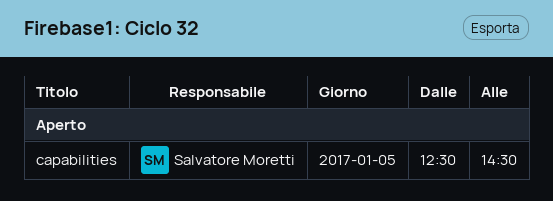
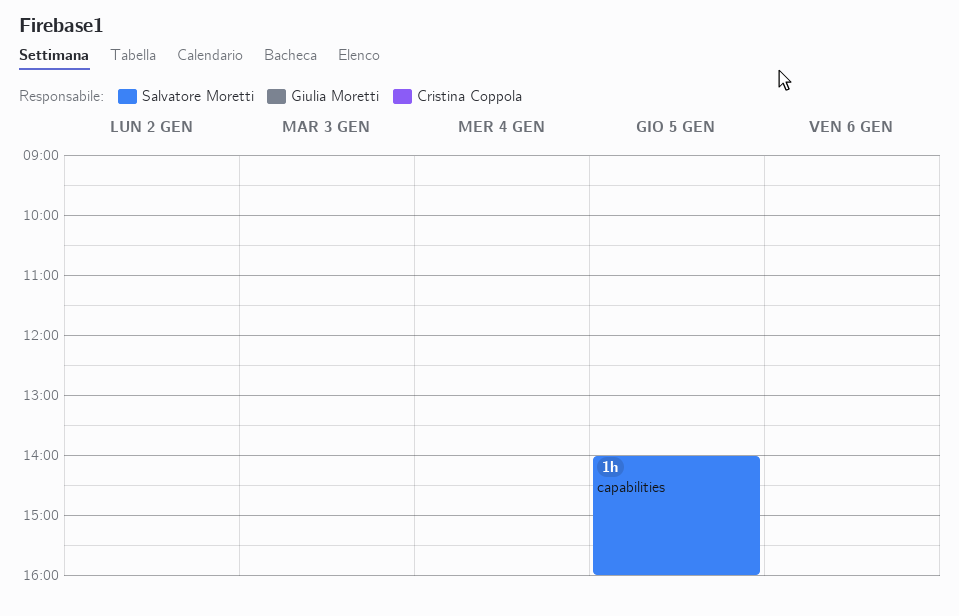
capabilities, begins: 12:30 -> 14:00
capabilities, ends: 14:30 -> 16:00

